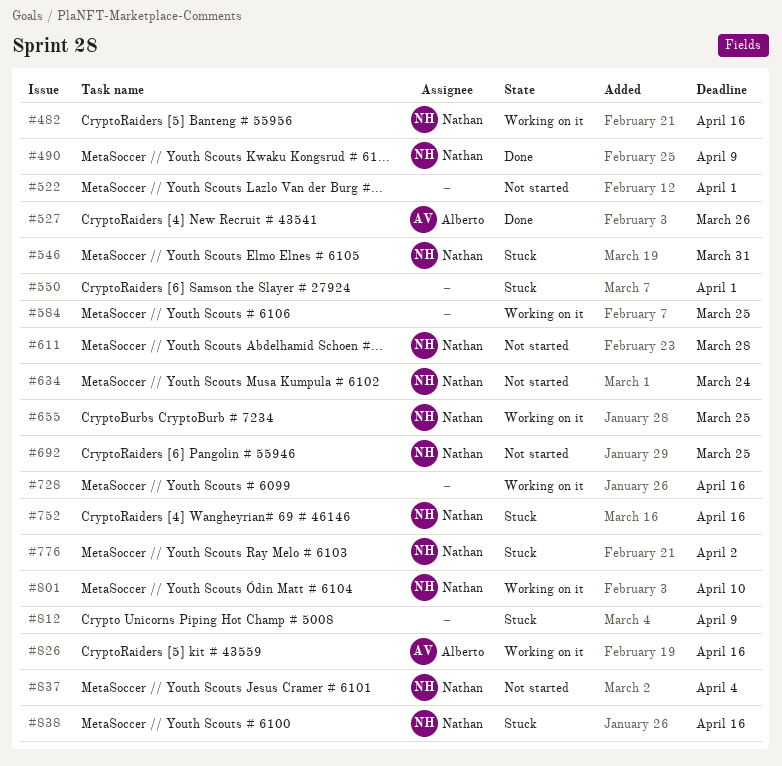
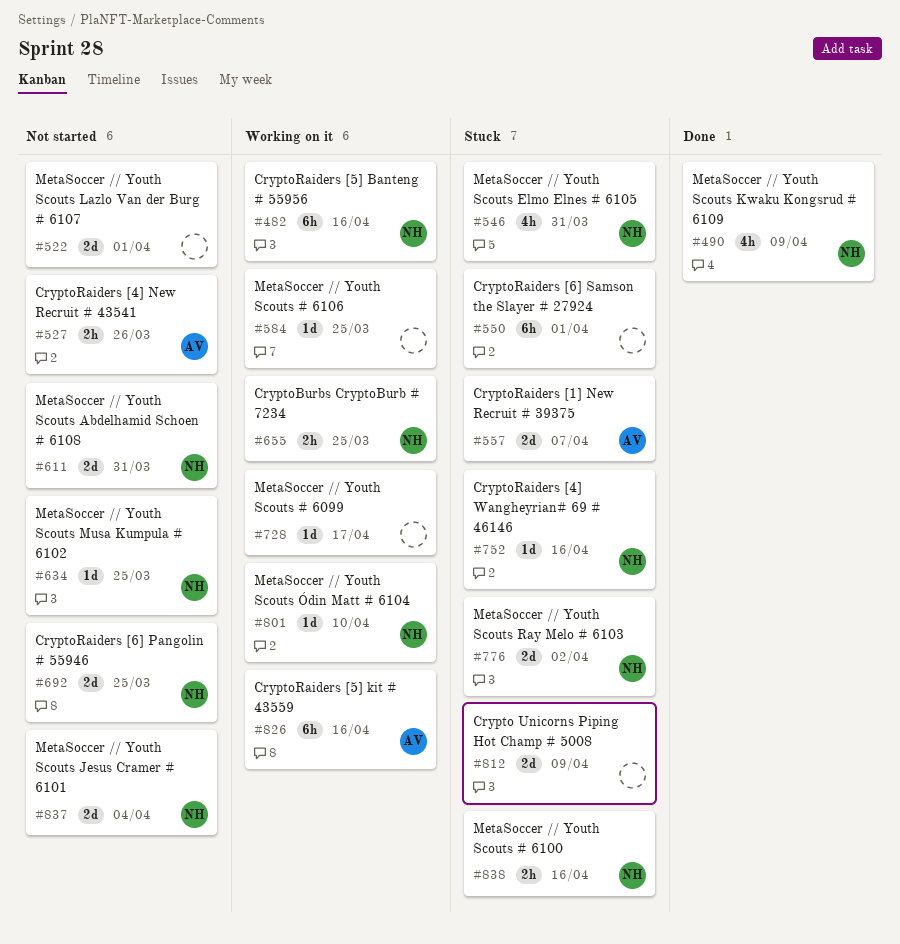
#527, status: Done -> Not started
#557: none -> present
#611, due: Mar 28 -> Mar 31
#634, due: Mar 24 -> Mar 25
#728, due: Apr 16 -> Apr 17

